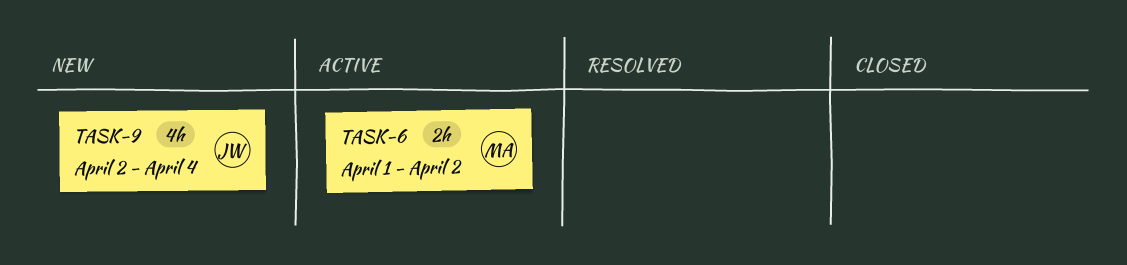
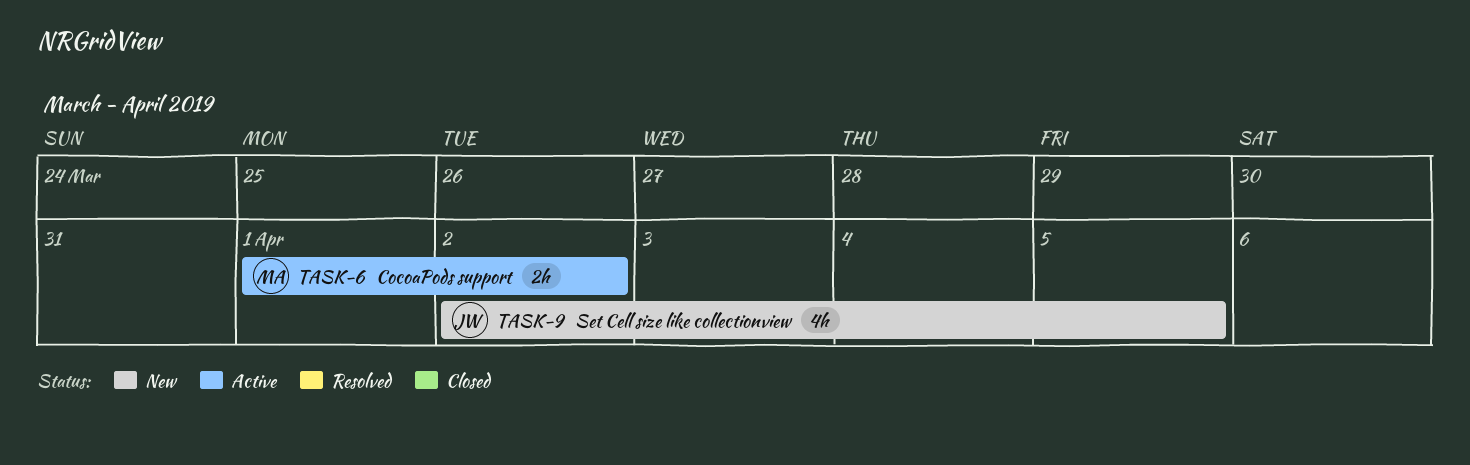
TASK-9, due: Apr 4 -> Apr 5

